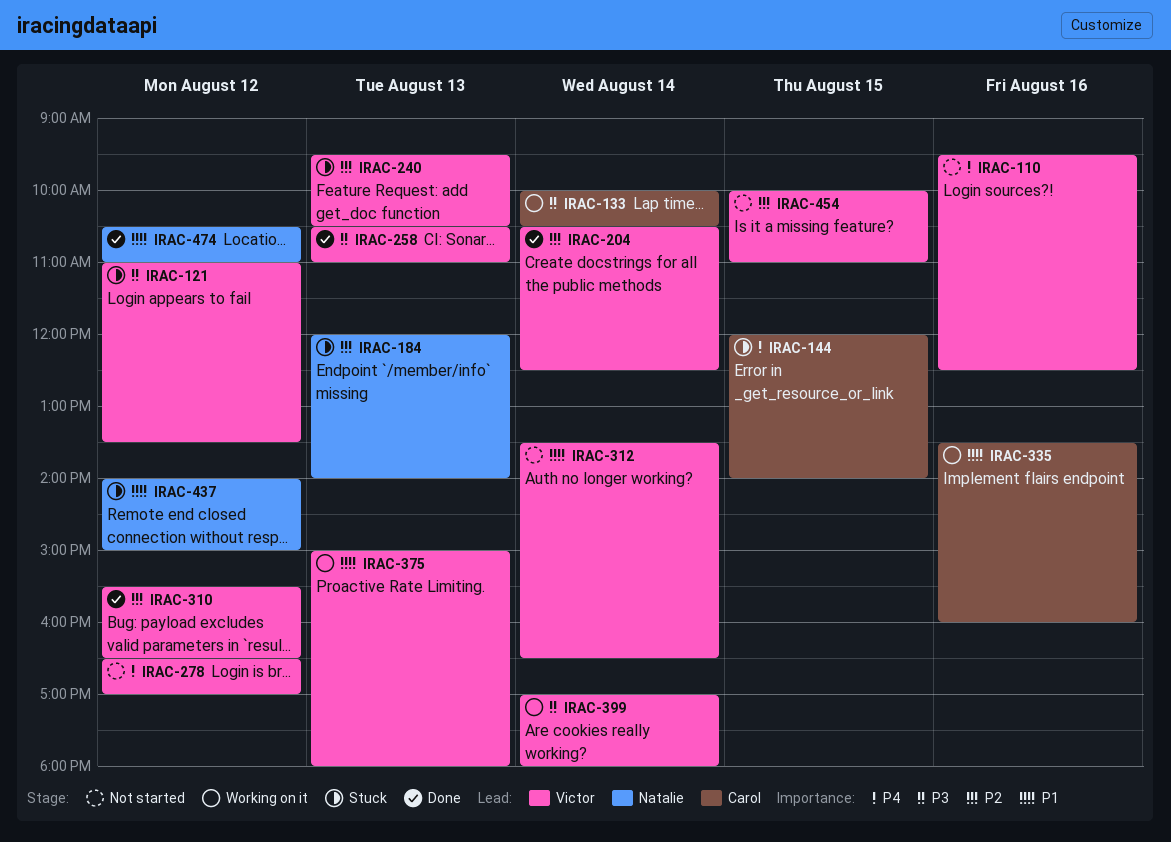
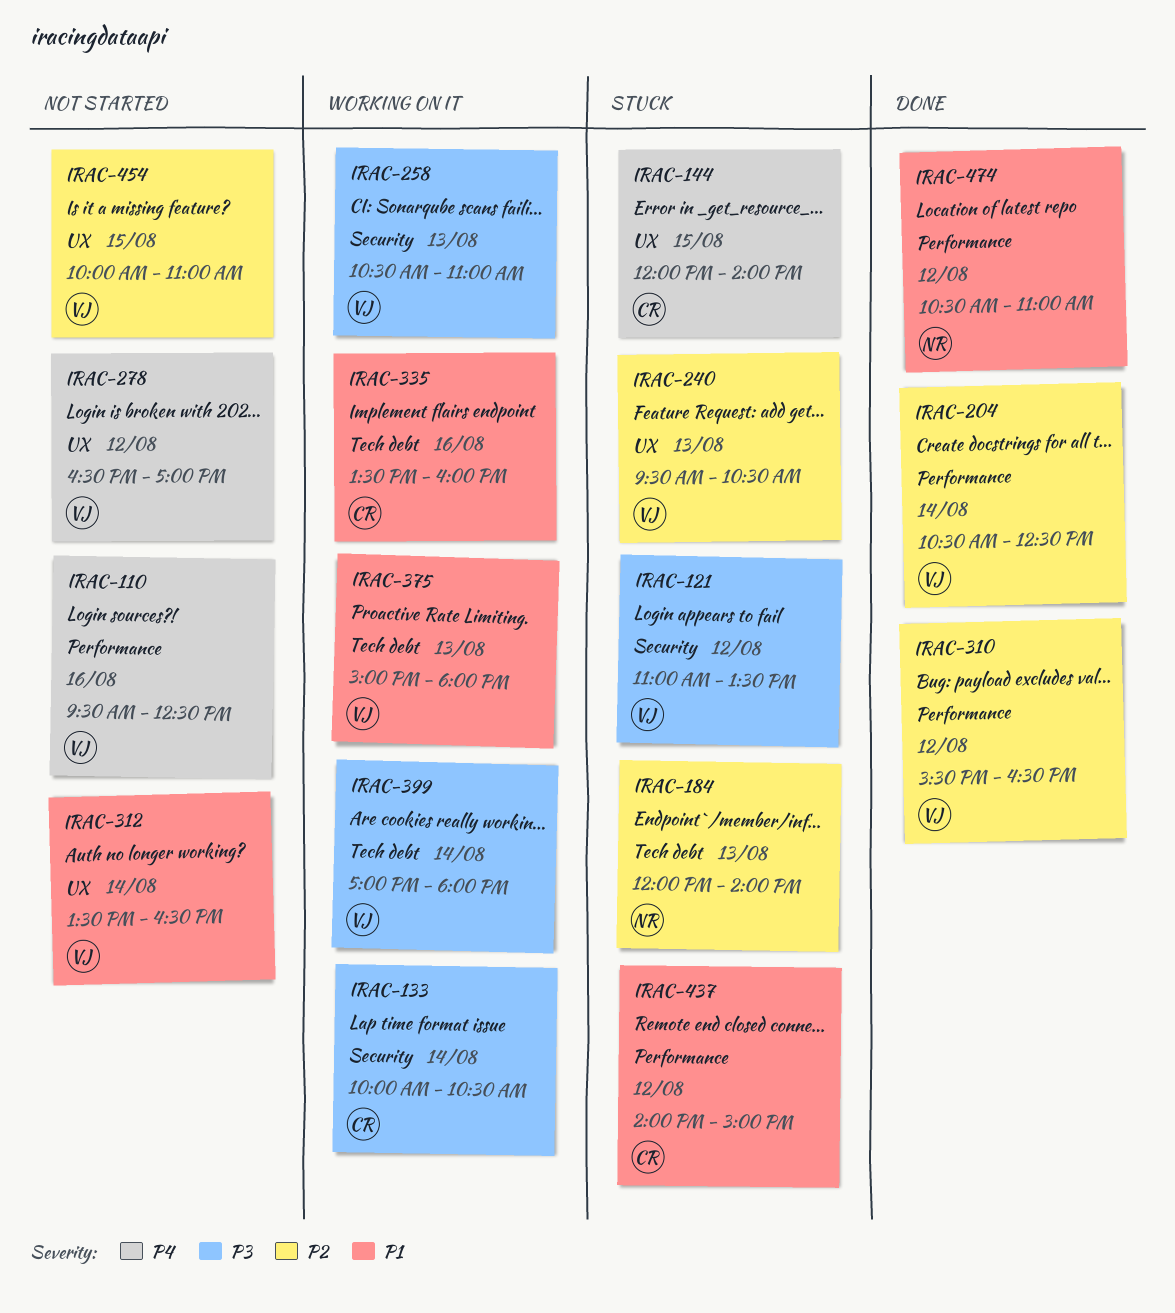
IRAC-258, status: Done -> Working on it
IRAC-437, owner: Natalie -> Carol

